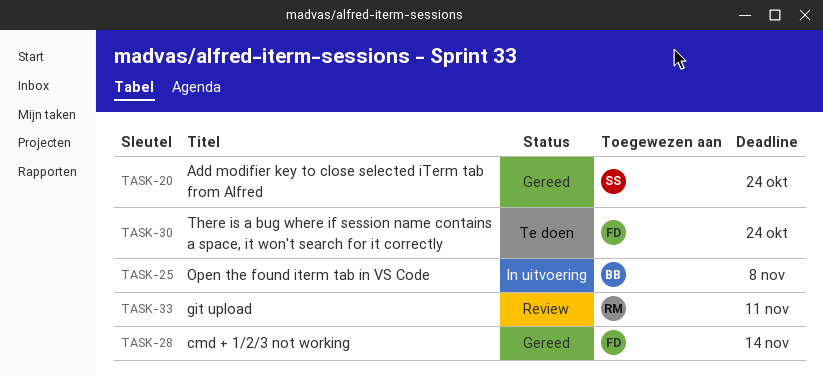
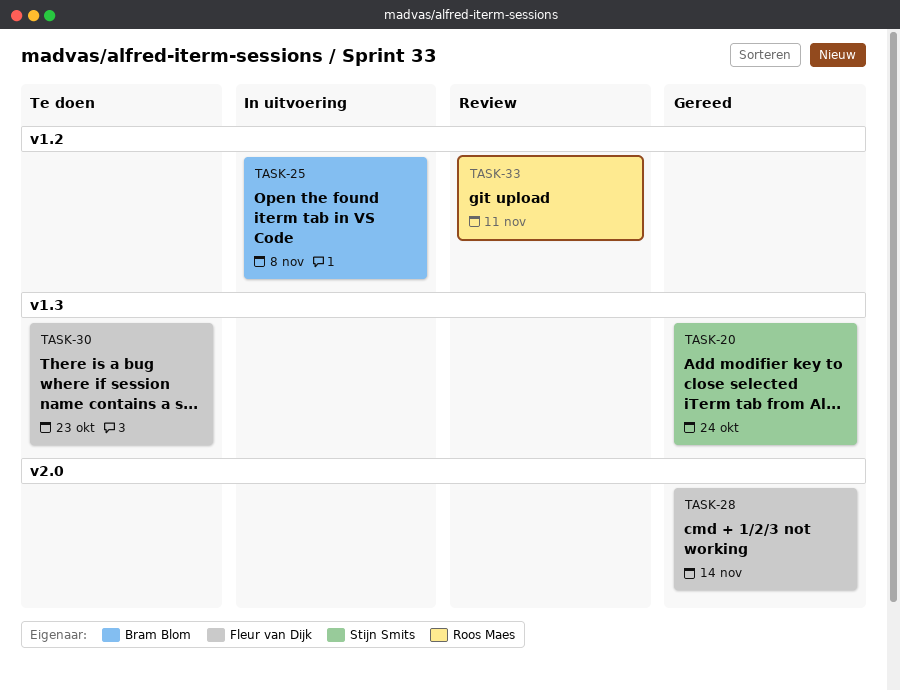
TASK-30, due: Oct 24 -> Oct 23

